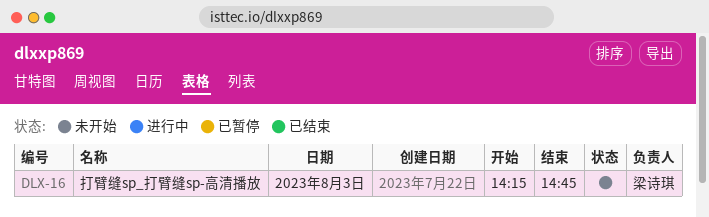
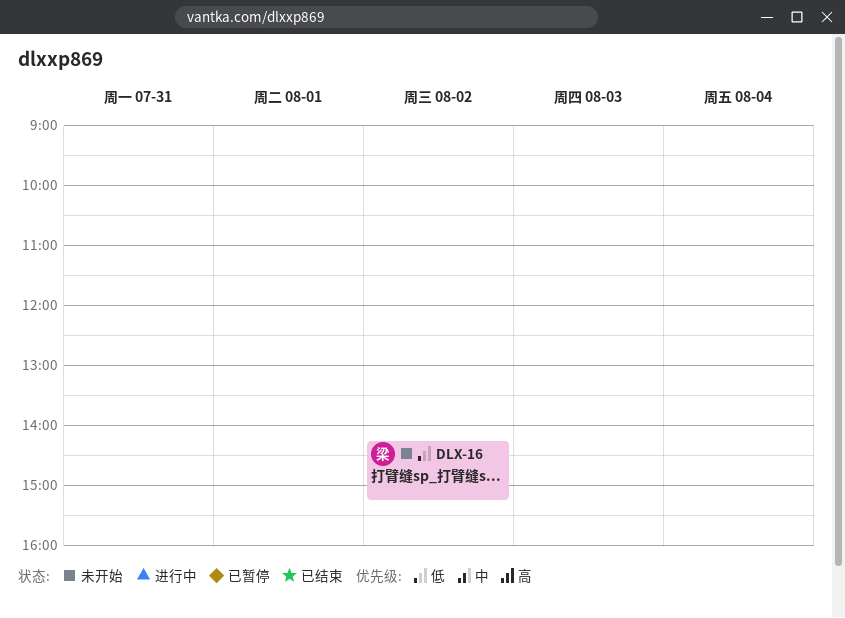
DLX-16, day: Aug 3 -> Aug 2
DLX-16, ends: 14:45 -> 15:15

